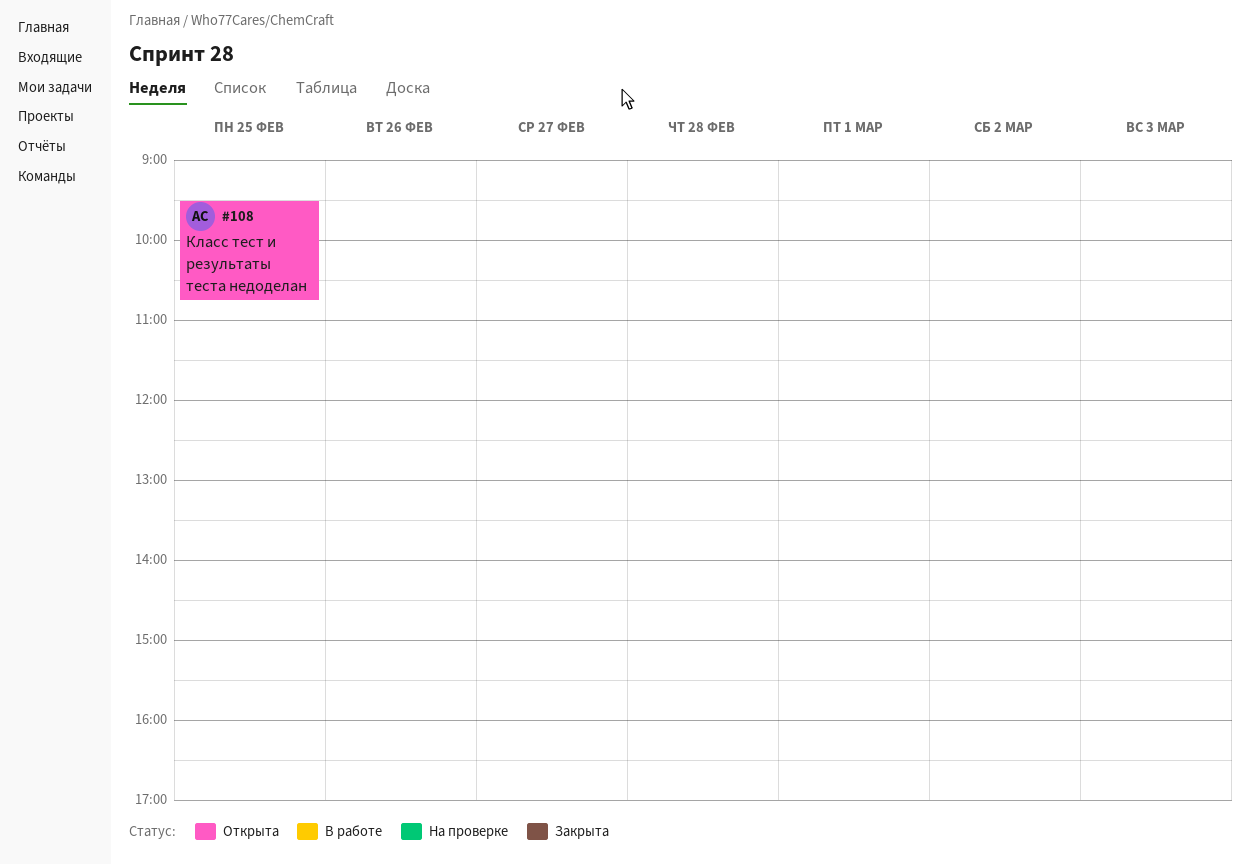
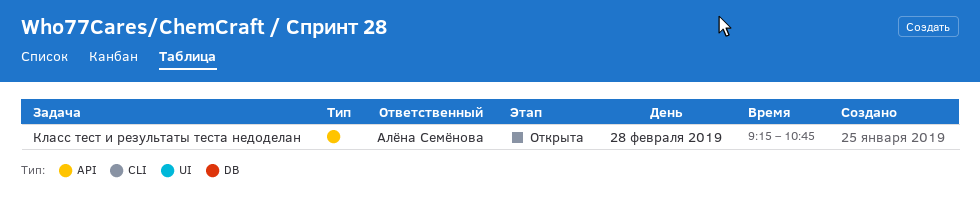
Класс тест и результаты теста недоделан, day: Feb 25 -> Feb 28
Класс тест и результаты теста недоделан, begins: 09:30 -> 09:15

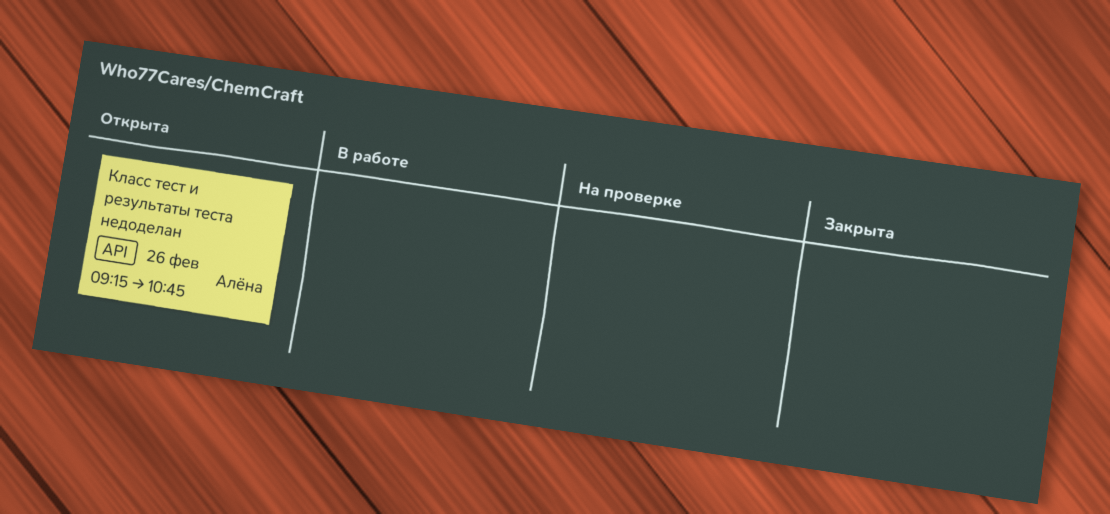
Класс тест и результаты теста недоделан, day: Feb 28 -> Feb 26

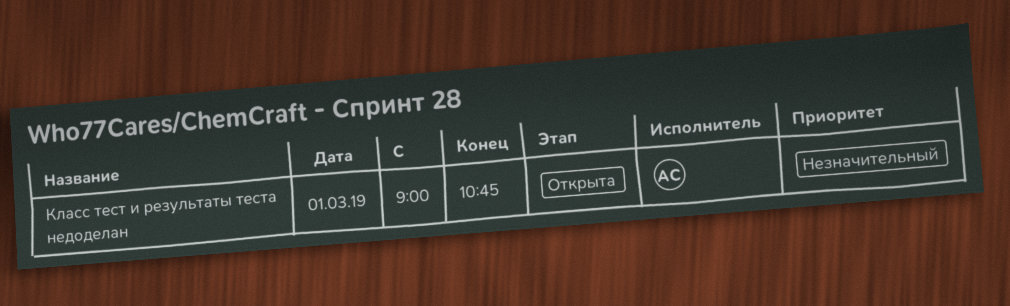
Класс тест и результаты теста недоделан, day: Feb 26 -> Mar 1
Класс тест и результаты теста недоделан, begins: 09:15 -> 09:00

